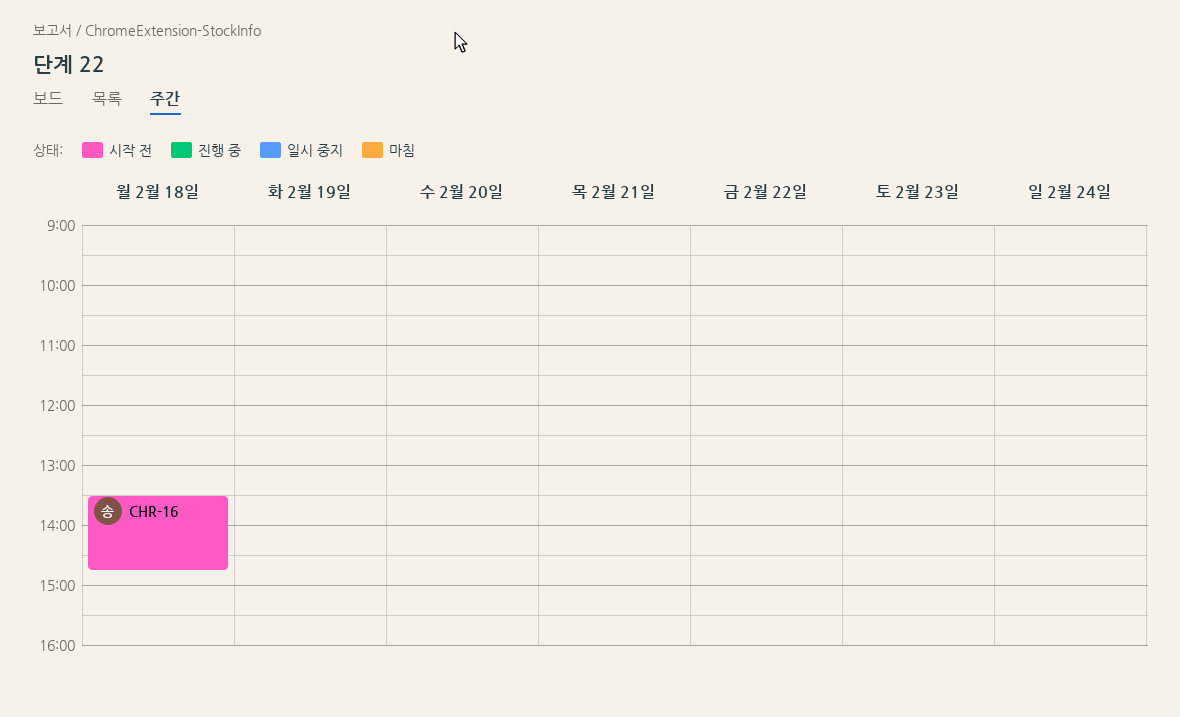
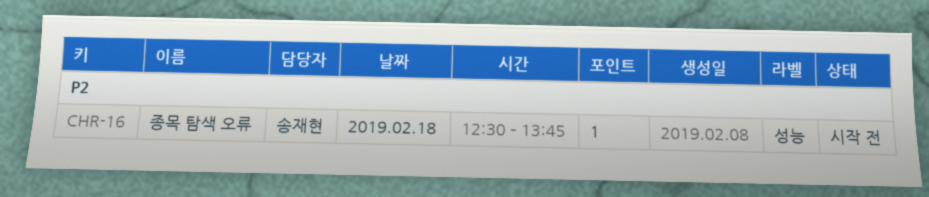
CHR-16, begins: 13:30 -> 12:30
CHR-16, ends: 14:45 -> 13:45

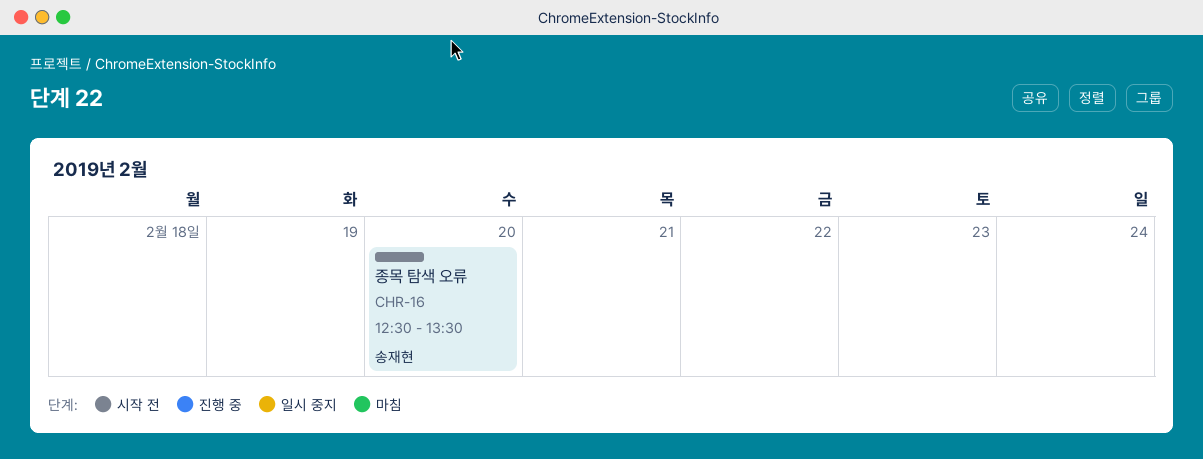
CHR-16, day: Feb 18 -> Feb 20
CHR-16, ends: 13:45 -> 13:30

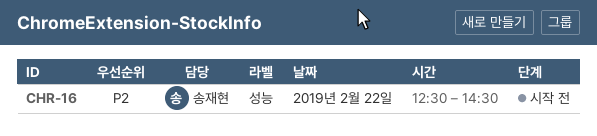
CHR-16, day: Feb 20 -> Feb 22
CHR-16, ends: 13:30 -> 14:30

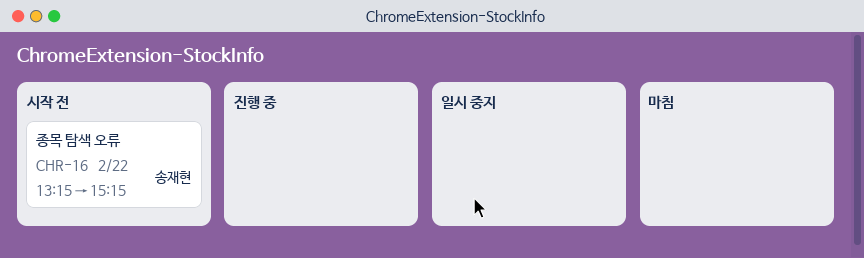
CHR-16, begins: 12:30 -> 13:15
CHR-16, ends: 14:30 -> 15:15

